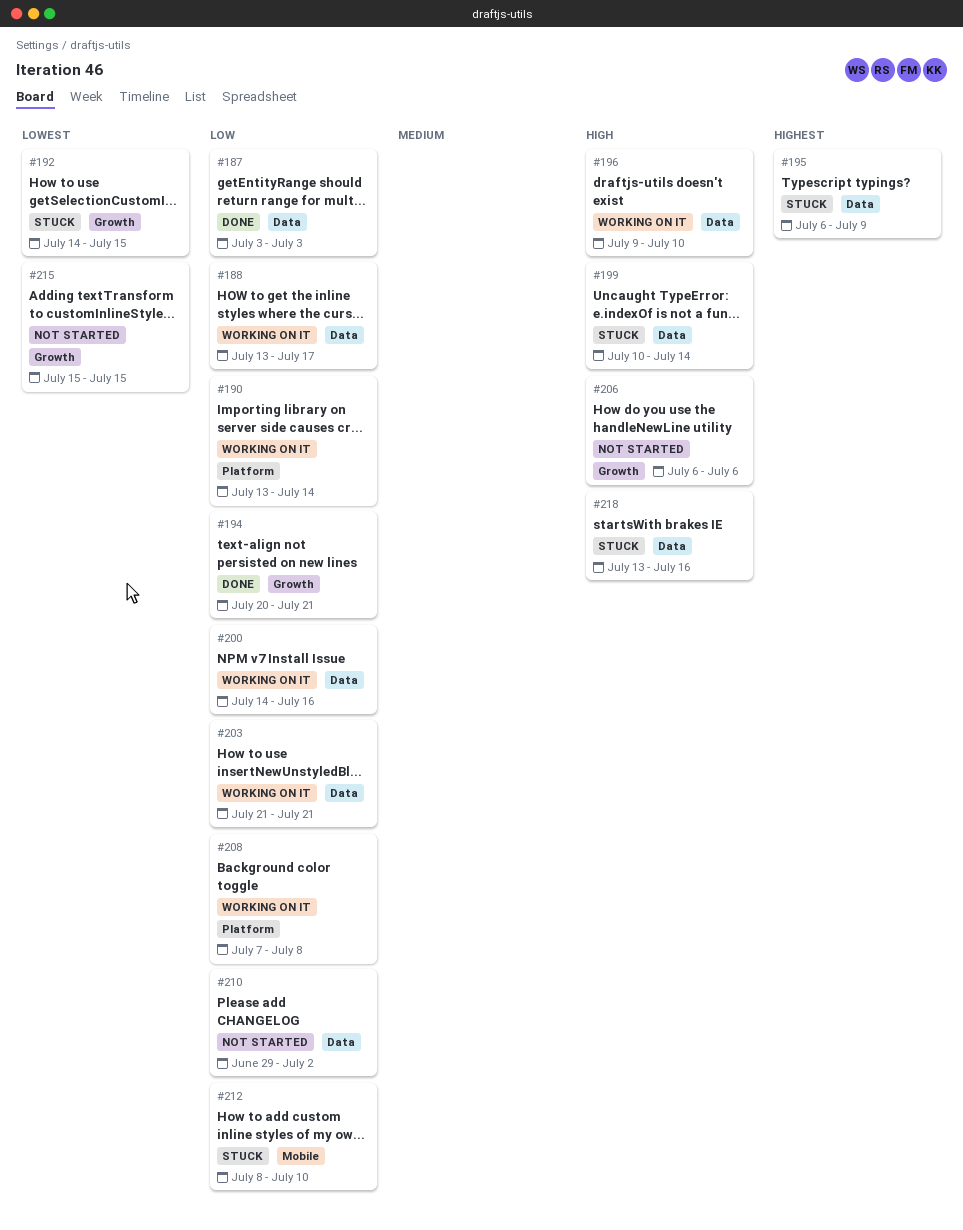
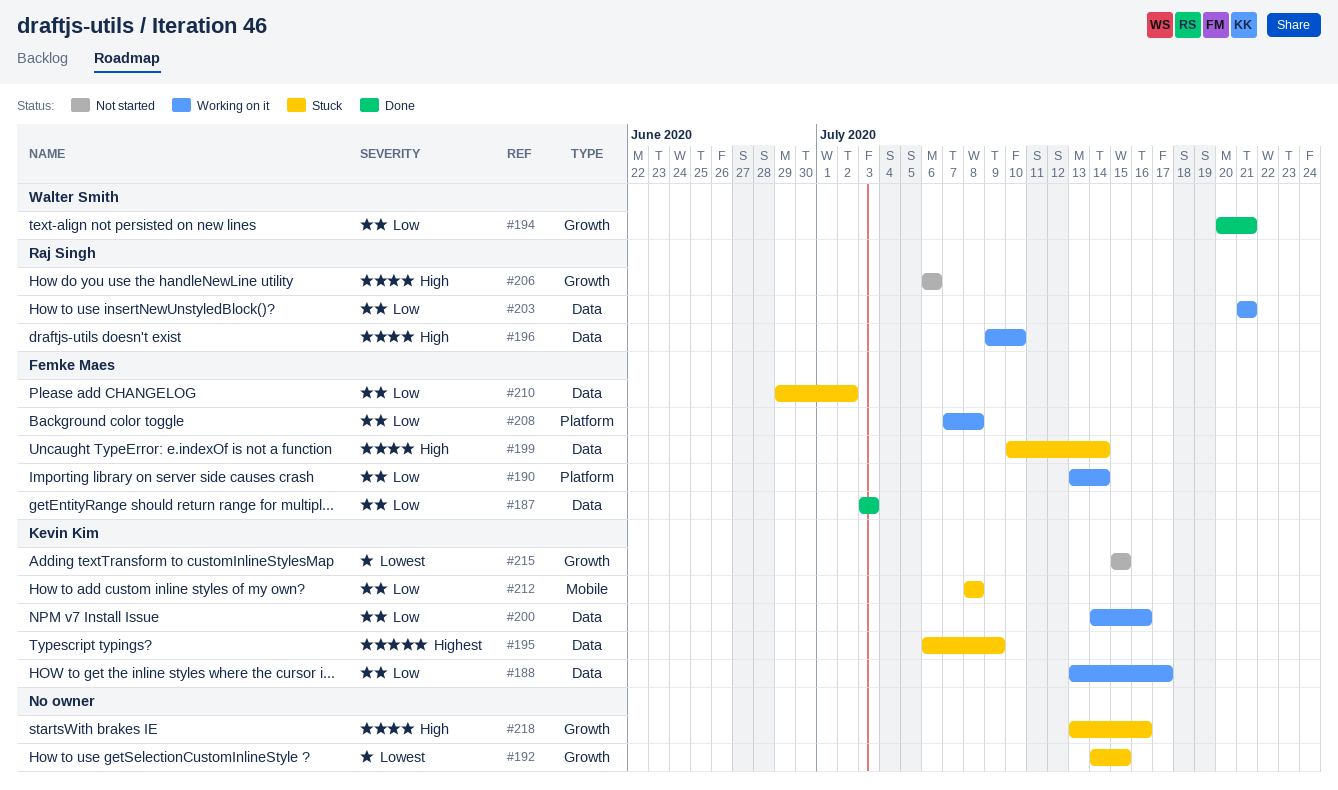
#210, status: Not started -> Stuck
#212, due: Jul 10 -> Jul 8
#218, label: Data -> Growth

